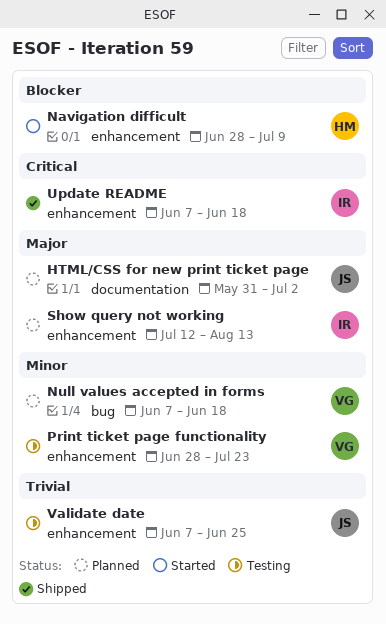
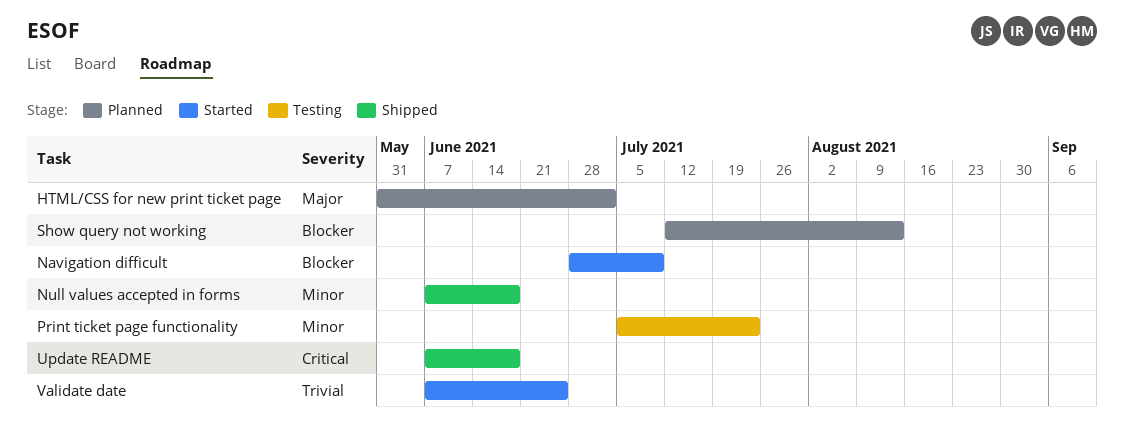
Null values accepted in forms, status: Planned -> Shipped
Print ticket page functionality, start: Jun 28 -> Jul 5
Show query not working, priority: Major -> Blocker
Validate date, status: Testing -> Started

